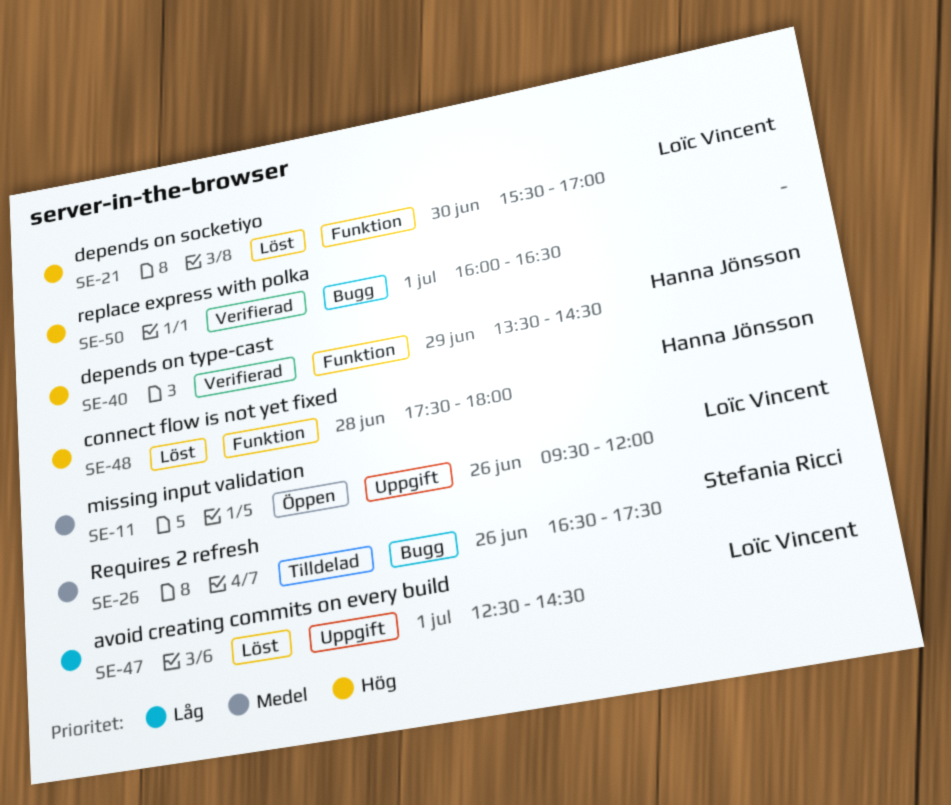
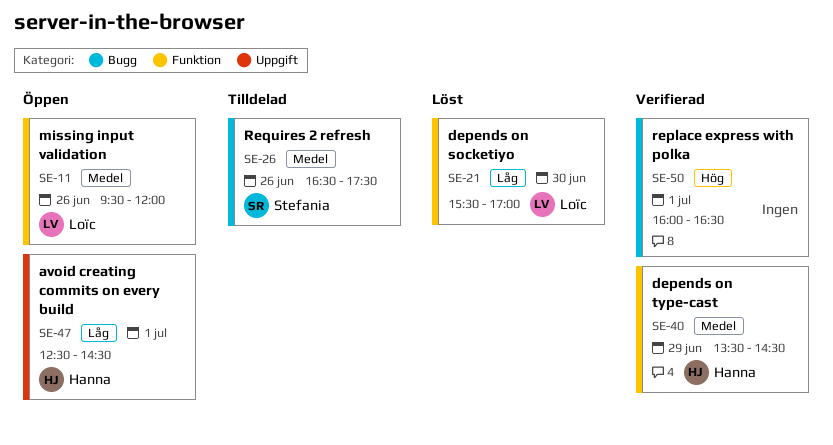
SE-11, label: Uppgift -> Funktion
SE-21, priority: Hög -> Låg
SE-40, priority: Hög -> Medel
SE-47, status: Löst -> Öppen
SE-47, owner: Loïc Vincent -> Hanna Jönsson
SE-48: present -> none

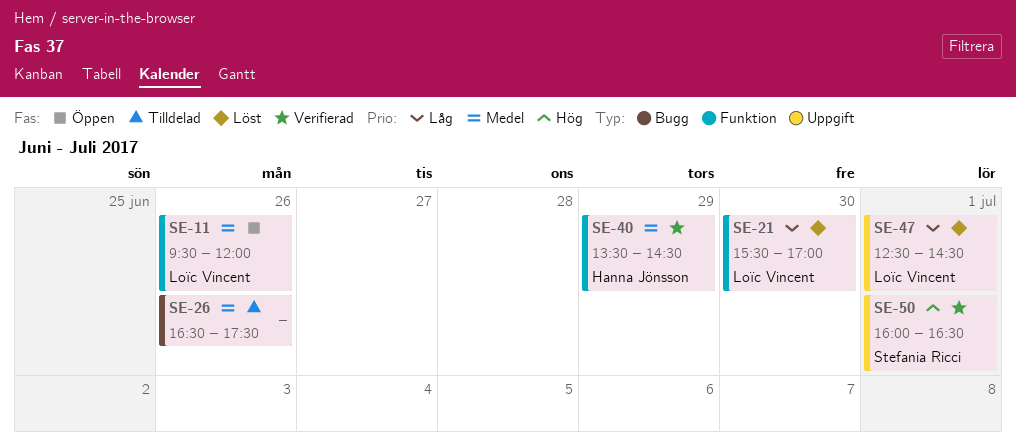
SE-26, owner: Stefania Ricci -> none
SE-47, status: Öppen -> Löst
SE-47, owner: Hanna Jönsson -> Loïc Vincent
SE-50, owner: none -> Stefania Ricci
SE-50, label: Bugg -> Uppgift

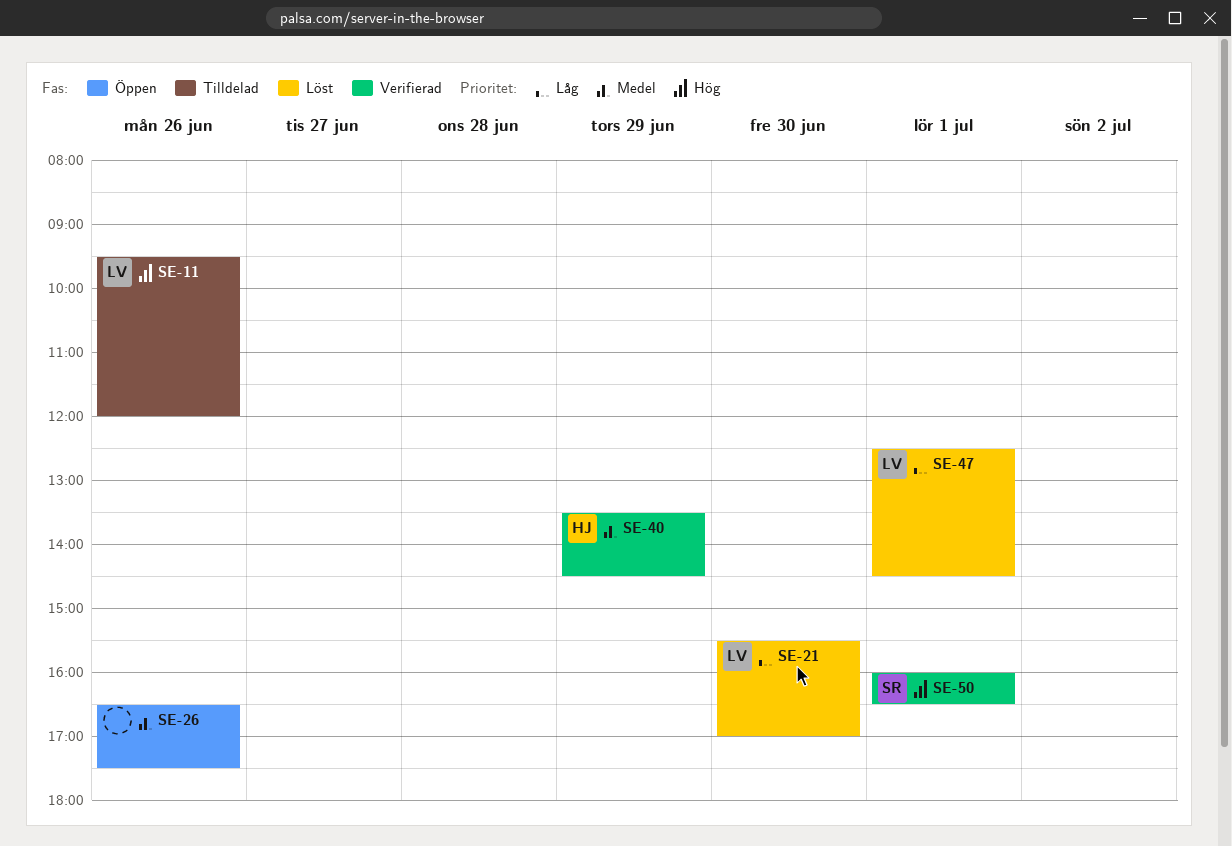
SE-11, status: Öppen -> Tilldelad
SE-11, priority: Medel -> Hög
SE-26, status: Tilldelad -> Öppen

